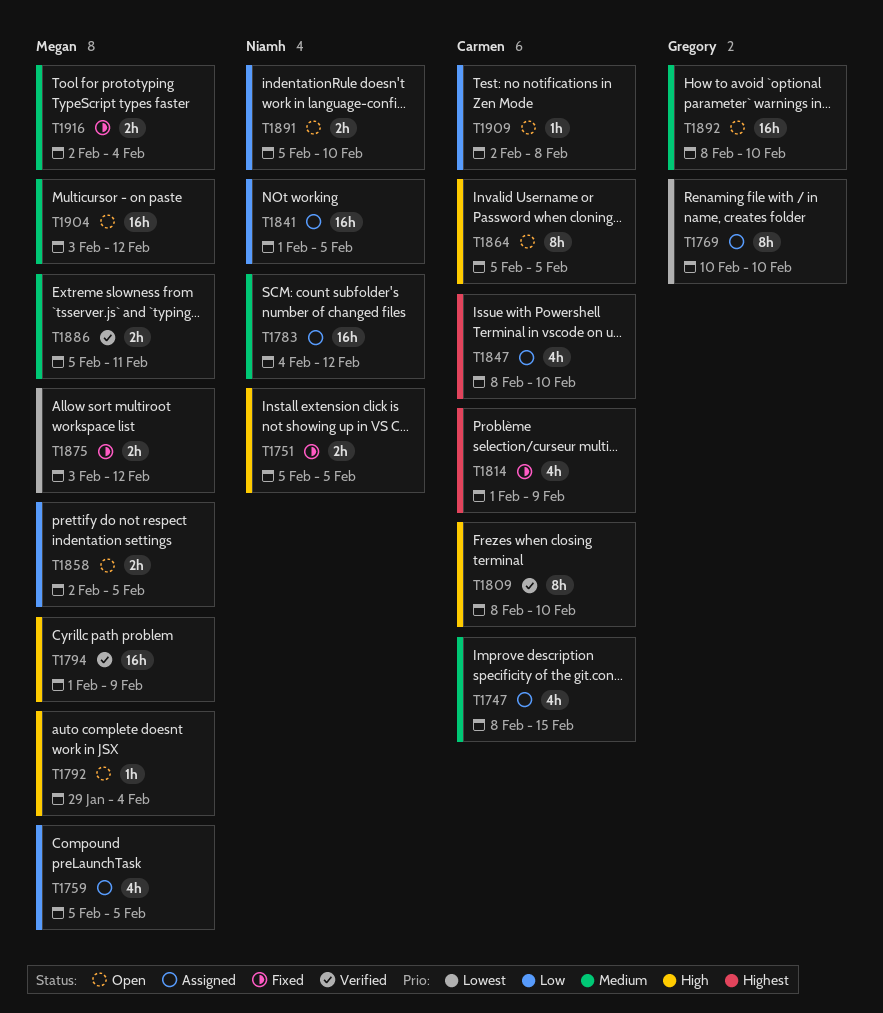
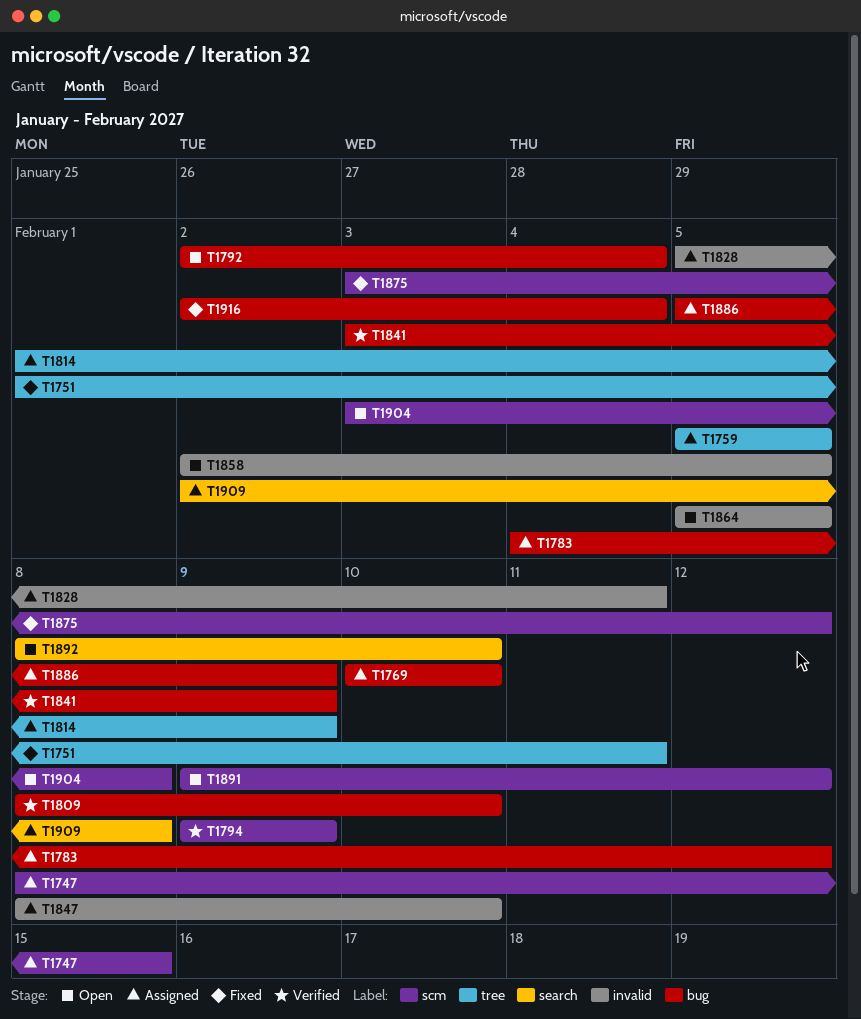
T1751, start: Feb 5 -> Feb 1
T1751, due: Feb 5 -> Feb 11
T1792, start: Jan 29 -> Feb 2
T1794, start: Feb 1 -> Feb 9
T1814, status: Fixed -> Assigned
T1828: none -> present
T1841, status: Assigned -> Verified
T1841, start: Feb 1 -> Feb 3
T1841, due: Feb 5 -> Feb 9
T1886, status: Verified -> Assigned
T1886, due: Feb 11 -> Feb 9
T1891, start: Feb 5 -> Feb 9
T1891, due: Feb 10 -> Feb 12
T1904, due: Feb 12 -> Feb 8
T1909, status: Open -> Assigned

